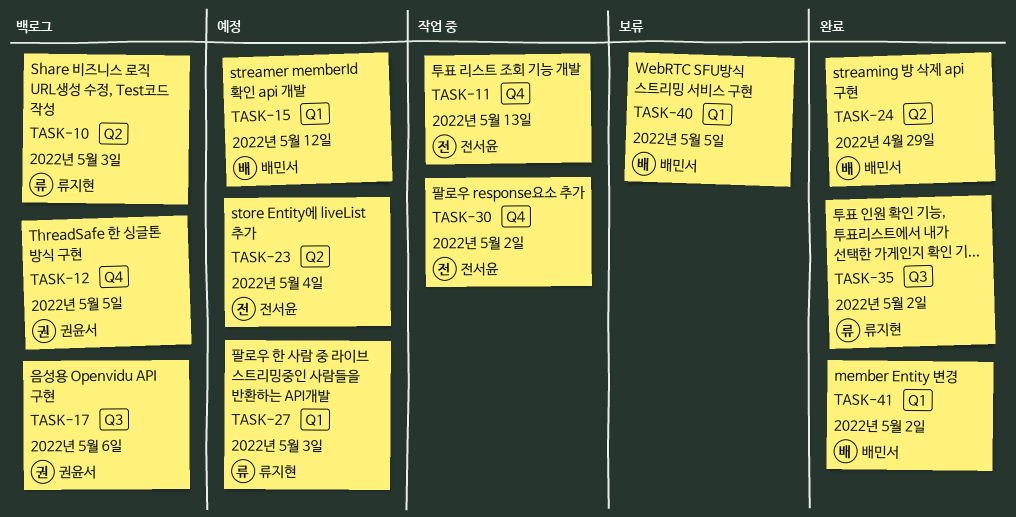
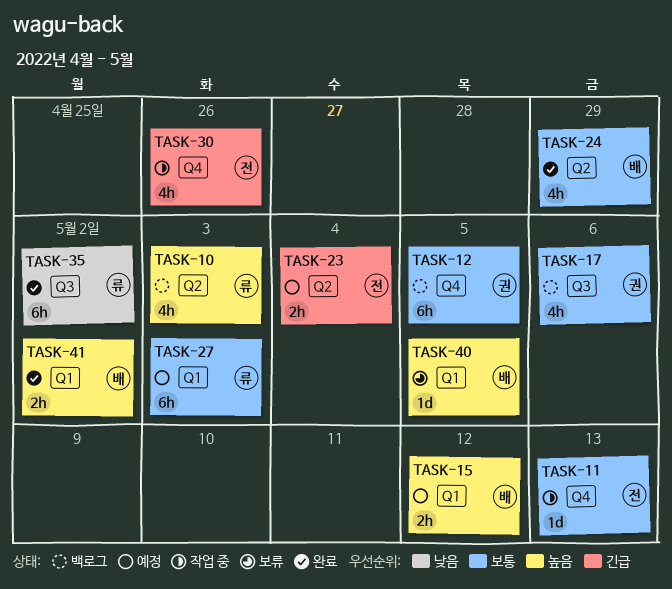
TASK-30, due: May 2 -> Apr 26

